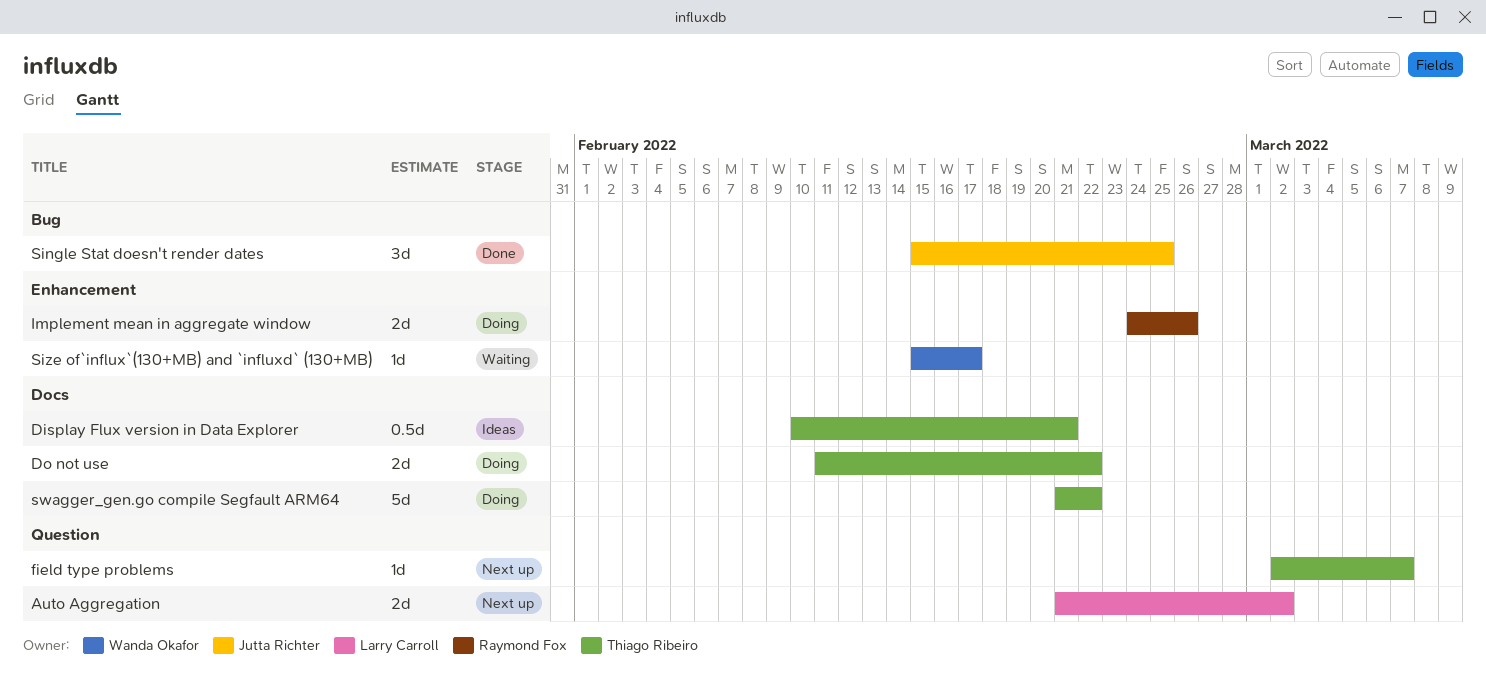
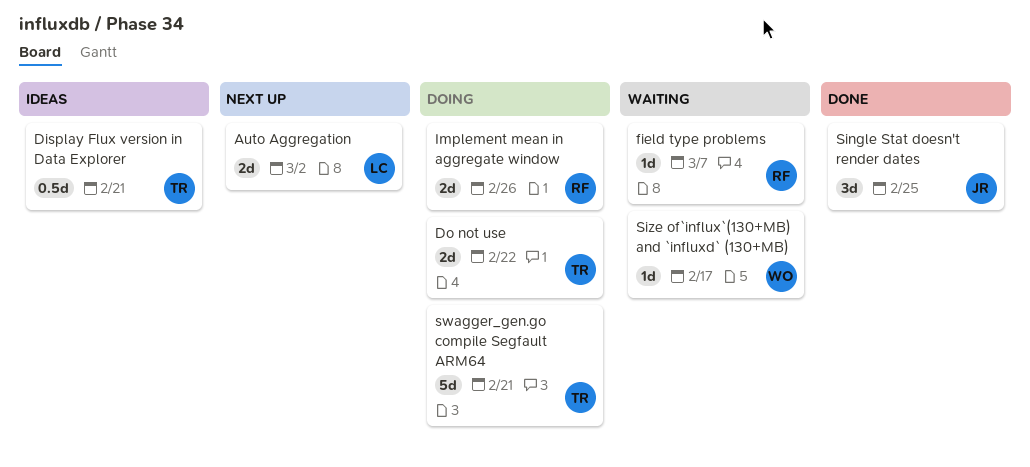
field type problems, status: Next up -> Waiting
field type problems, owner: Thiago Ribeiro -> Raymond Fox
swagger_gen.go compile Segfault ARM64, due: Feb 22 -> Feb 21

